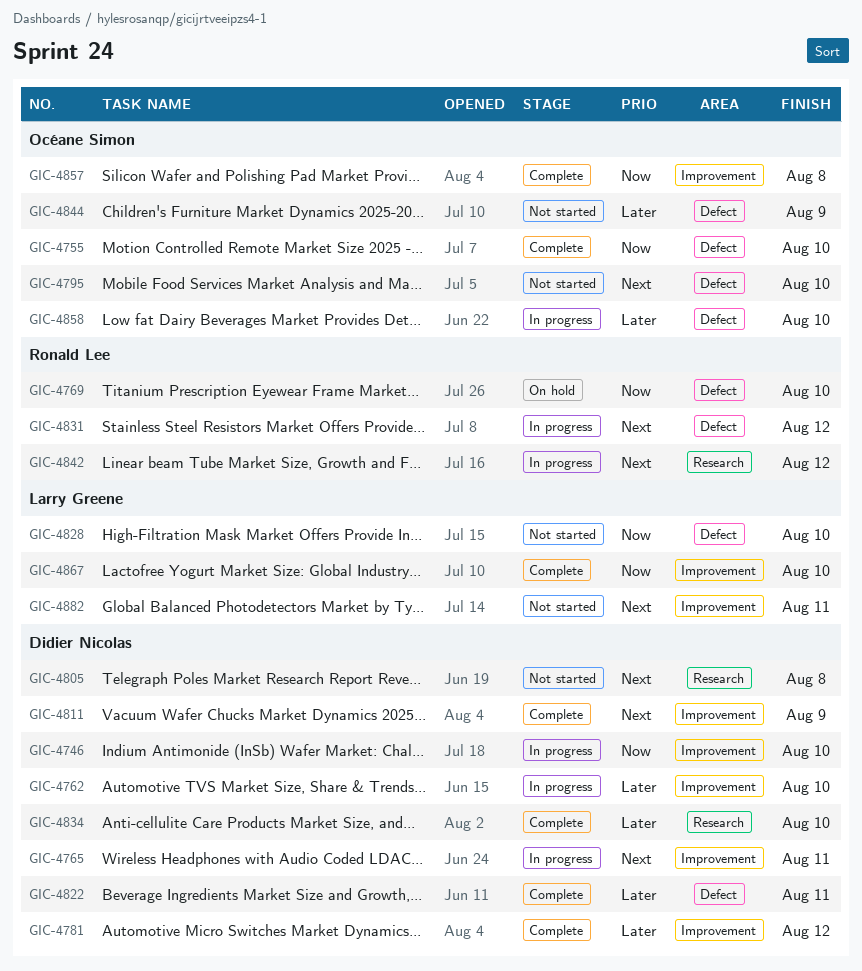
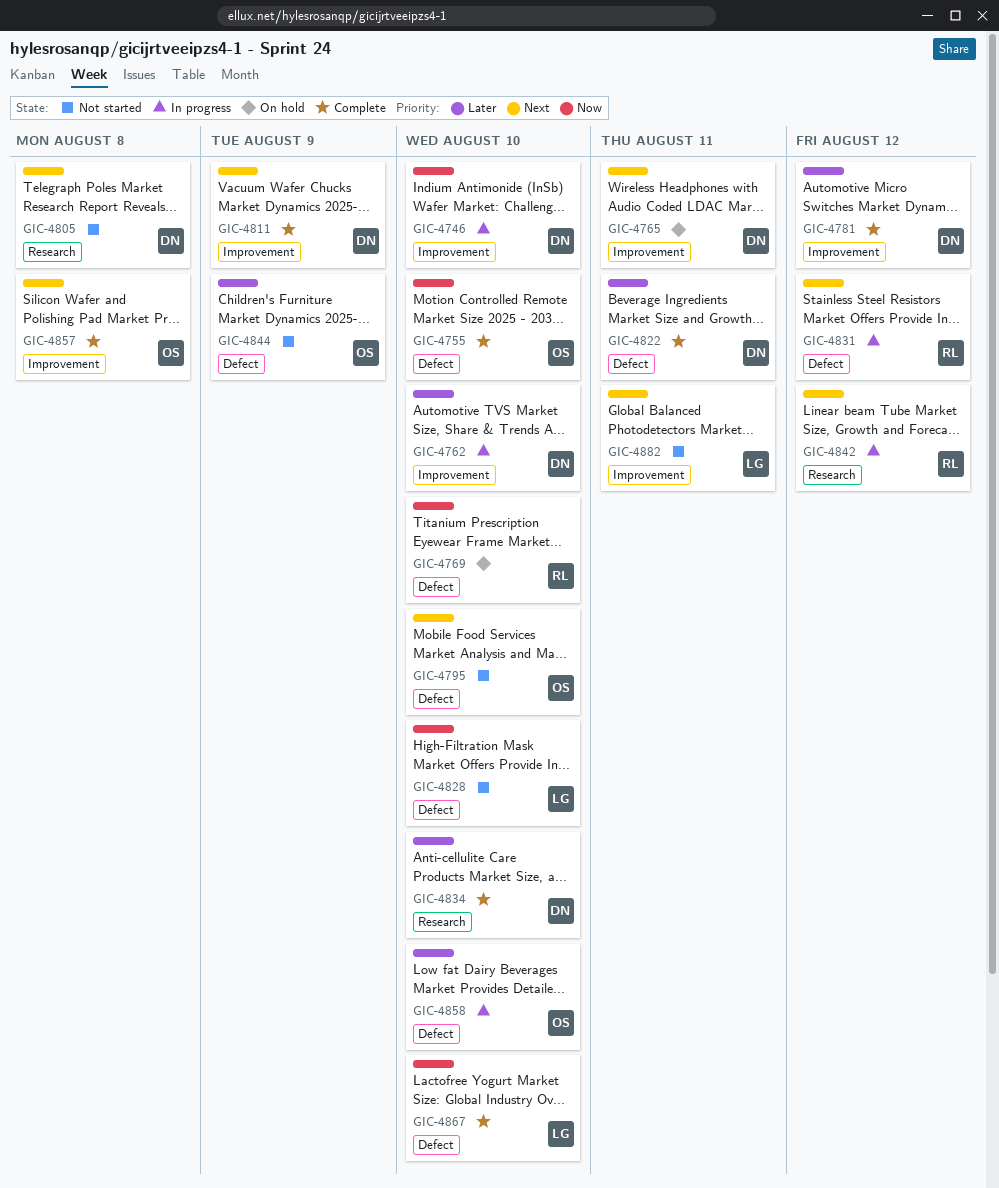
GIC-4765, status: In progress -> On hold
GIC-4857, priority: Now -> Next
GIC-4867, label: Improvement -> Defect

